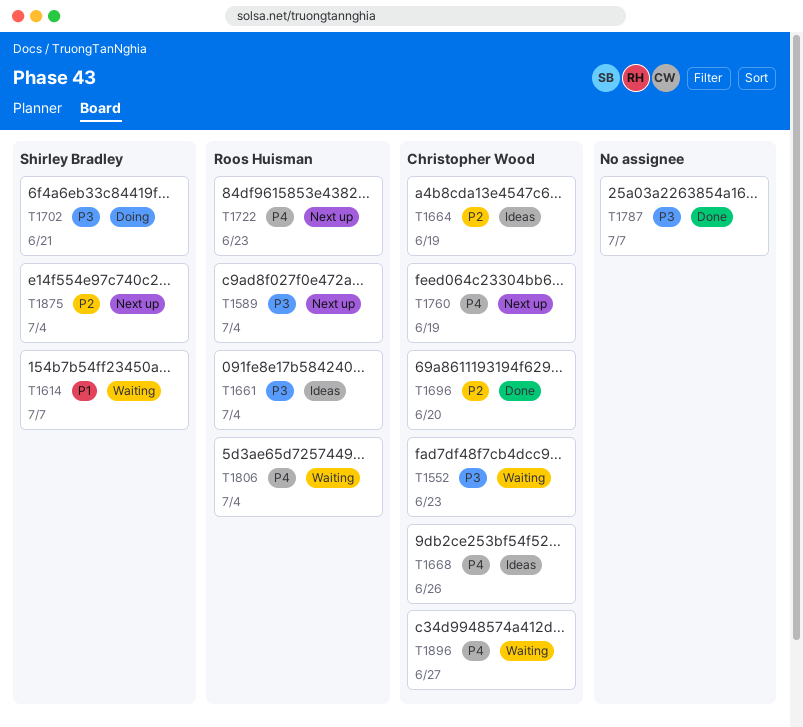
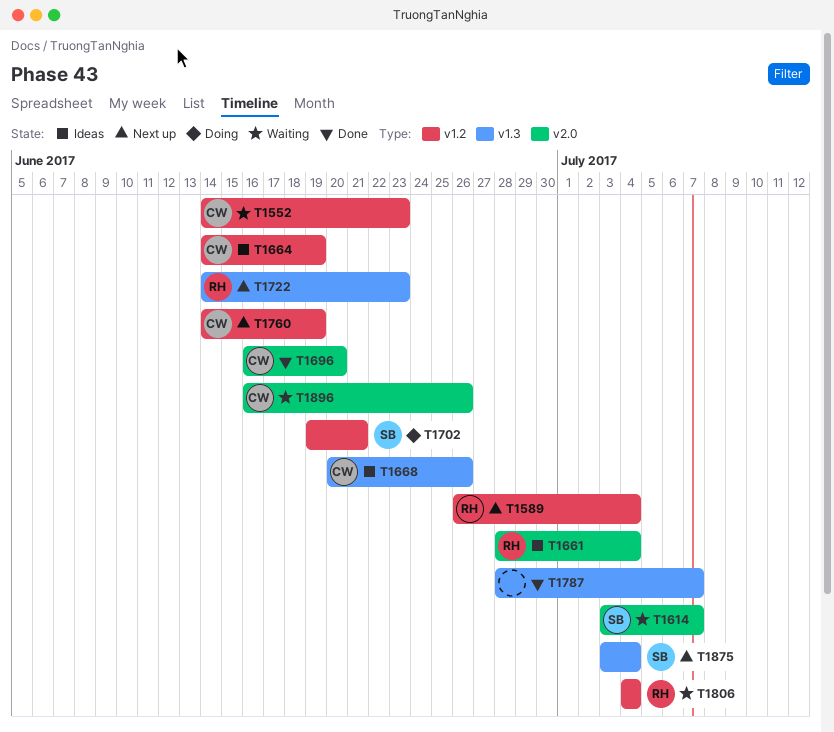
T1896, due: Jun 27 -> Jun 26

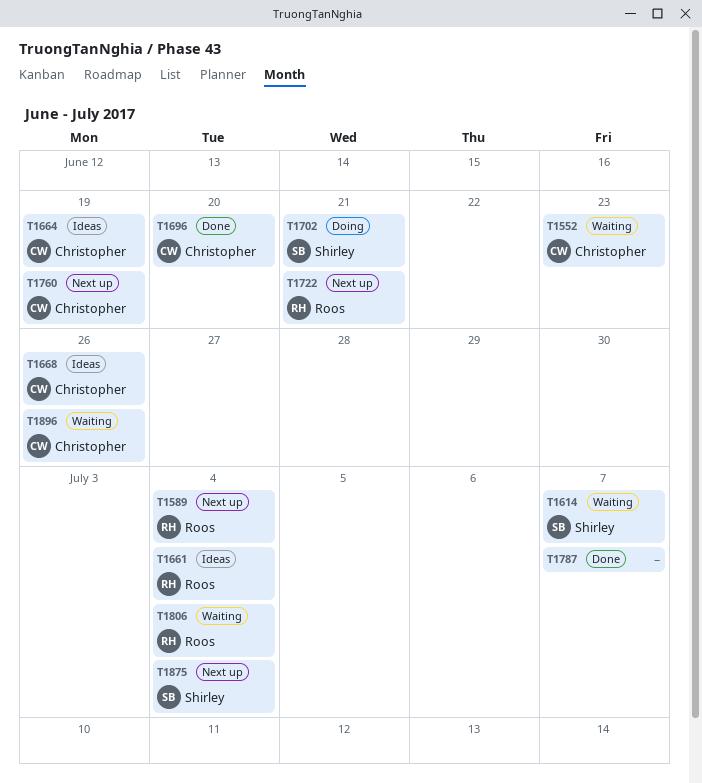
T1722, due: Jun 23 -> Jun 21

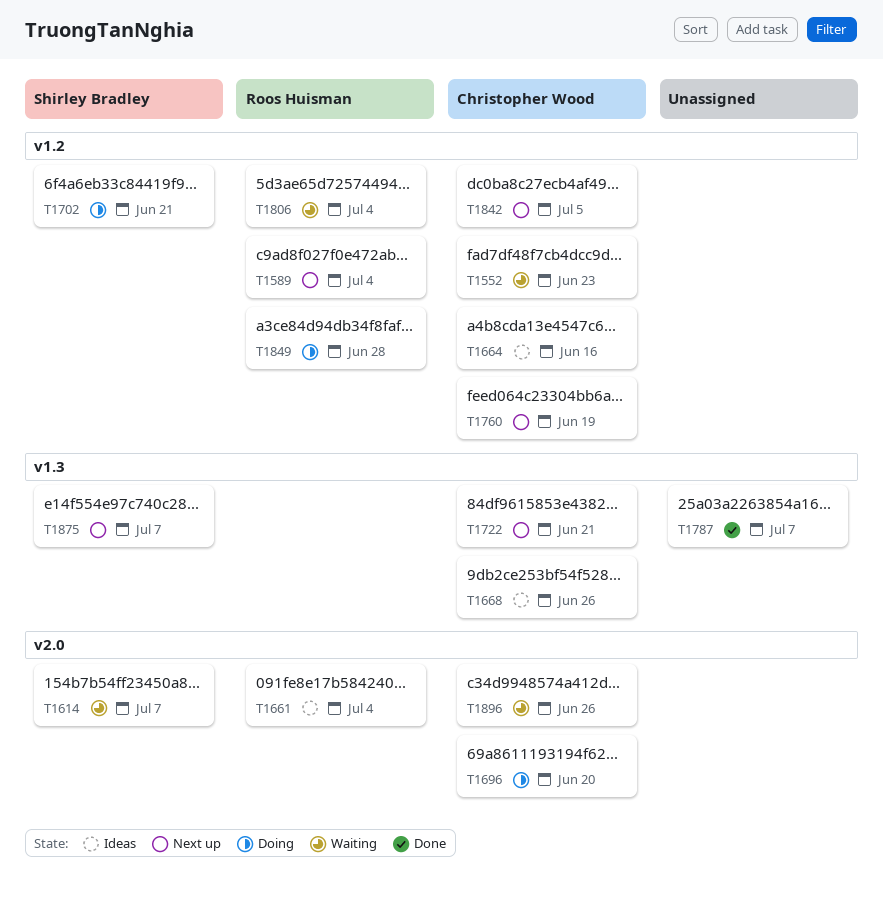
T1664, due: Jun 19 -> Jun 16
T1696, status: Done -> Doing
T1722, owner: Roos Huisman -> Christopher Wood
T1842: none -> present
T1849: none -> present
T1875, due: Jul 4 -> Jul 7

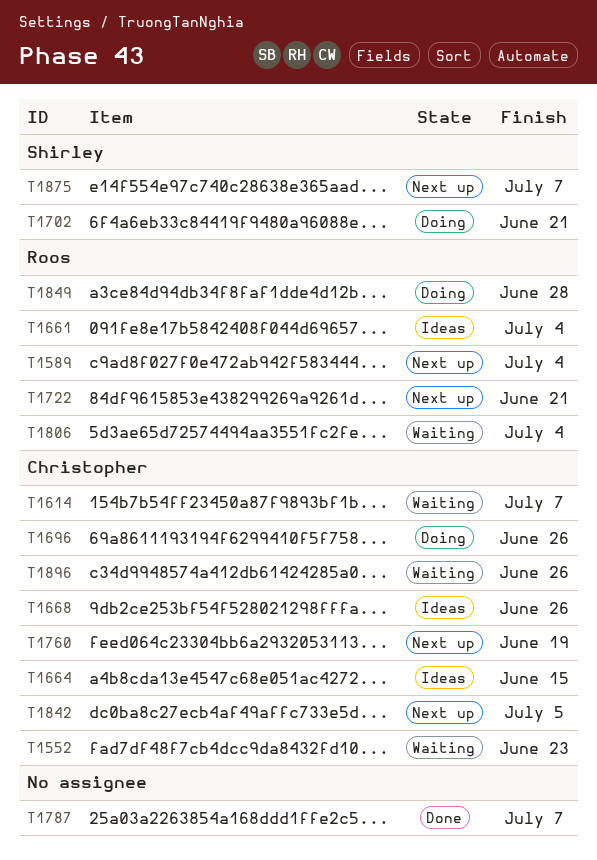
T1614, owner: Shirley Bradley -> Christopher Wood
T1664, due: Jun 16 -> Jun 15
T1696, due: Jun 20 -> Jun 26
T1722, owner: Christopher Wood -> Roos Huisman

